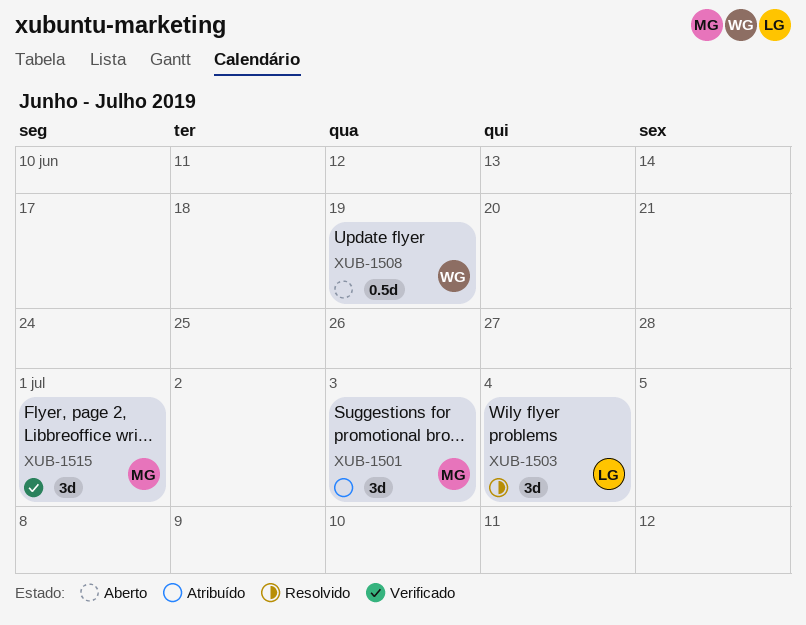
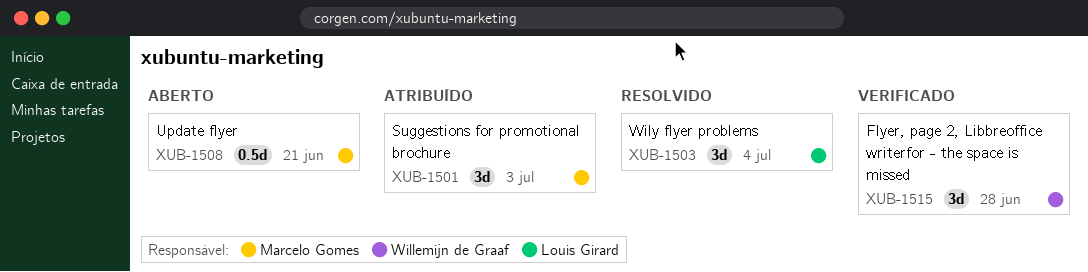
XUB-1508, owner: Willemijn de Graaf -> Marcelo Gomes
XUB-1508, due: Jun 19 -> Jun 21
XUB-1515, owner: Marcelo Gomes -> Willemijn de Graaf
XUB-1515, due: Jul 1 -> Jun 28

